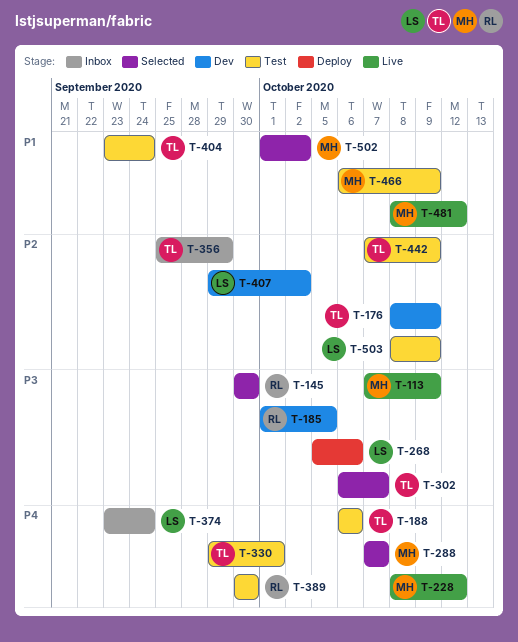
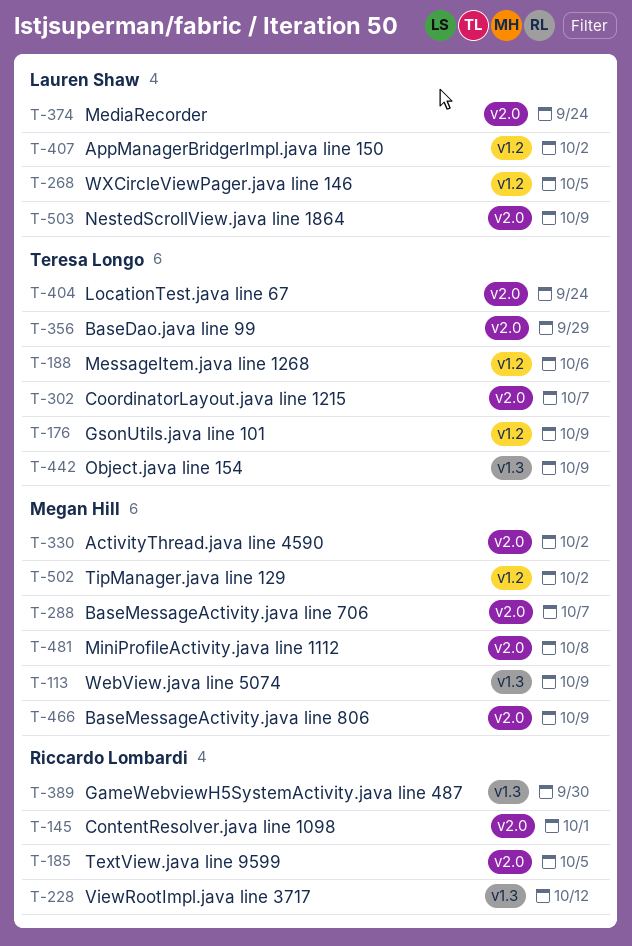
T-145, due: Sep 30 -> Oct 1
T-228, owner: Megan Hill -> Riccardo Lombardi
T-268, due: Oct 6 -> Oct 5
T-330, owner: Teresa Longo -> Megan Hill
T-330, due: Oct 1 -> Oct 2
T-481, due: Oct 12 -> Oct 8

